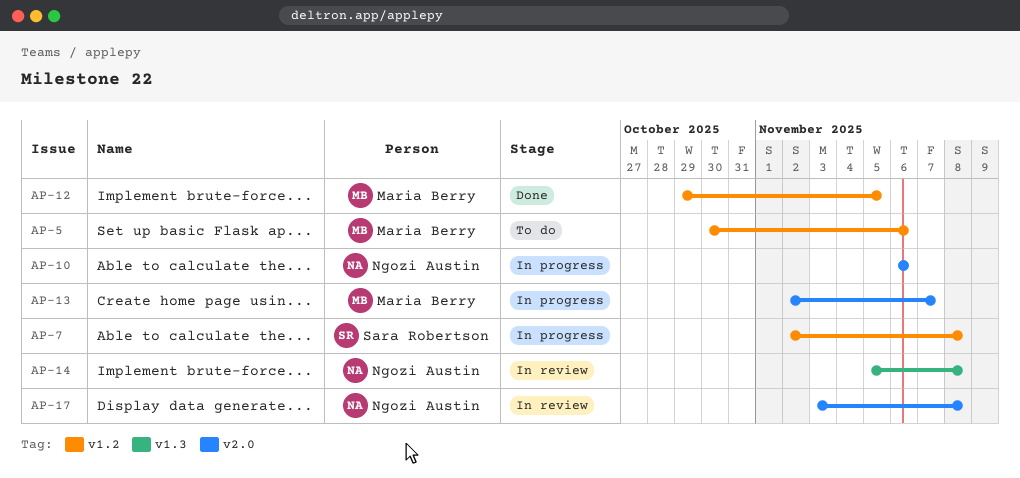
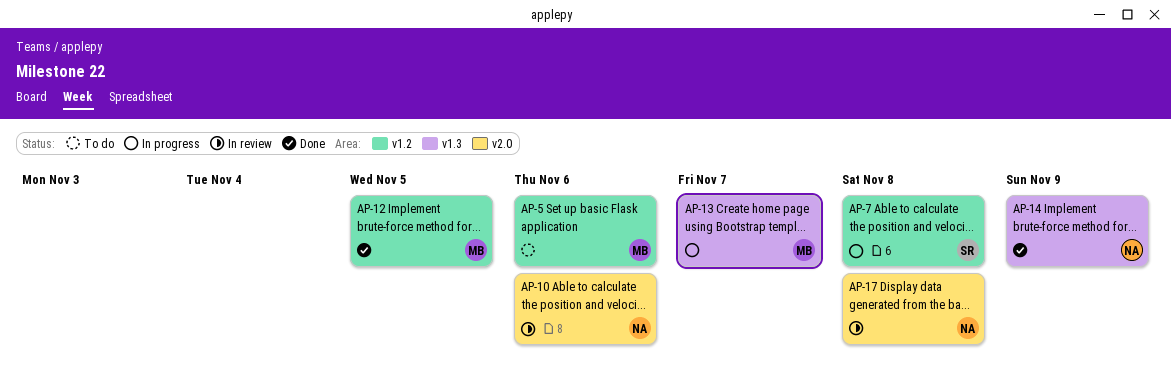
AP-10, status: In progress -> In review
AP-13, label: v2.0 -> v1.3
AP-14, status: In review -> Done
AP-14, due: Nov 8 -> Nov 9

